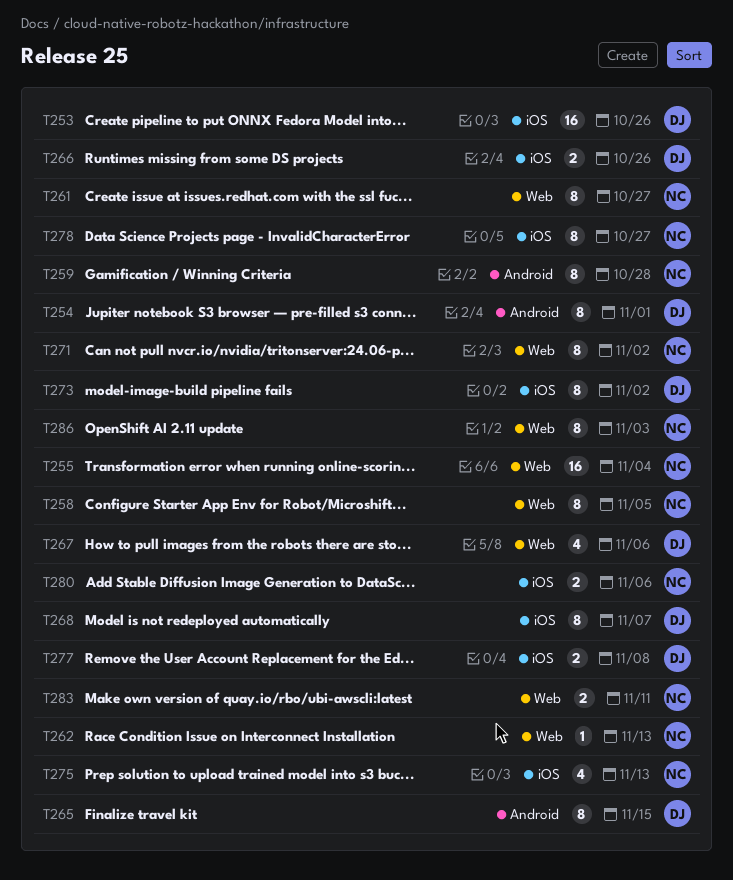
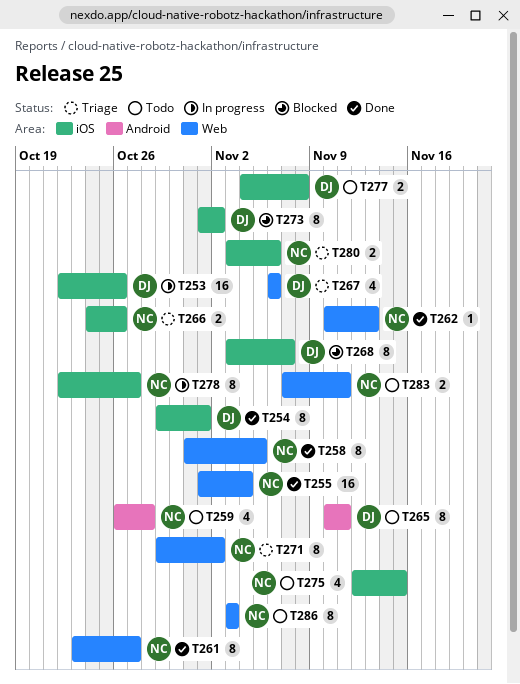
T254, label: Android -> iOS
T259, estimate: 8 -> 4
T265, due: Nov 15 -> Nov 11
T266, owner: DJ -> NC
T275, due: Nov 13 -> Nov 15

